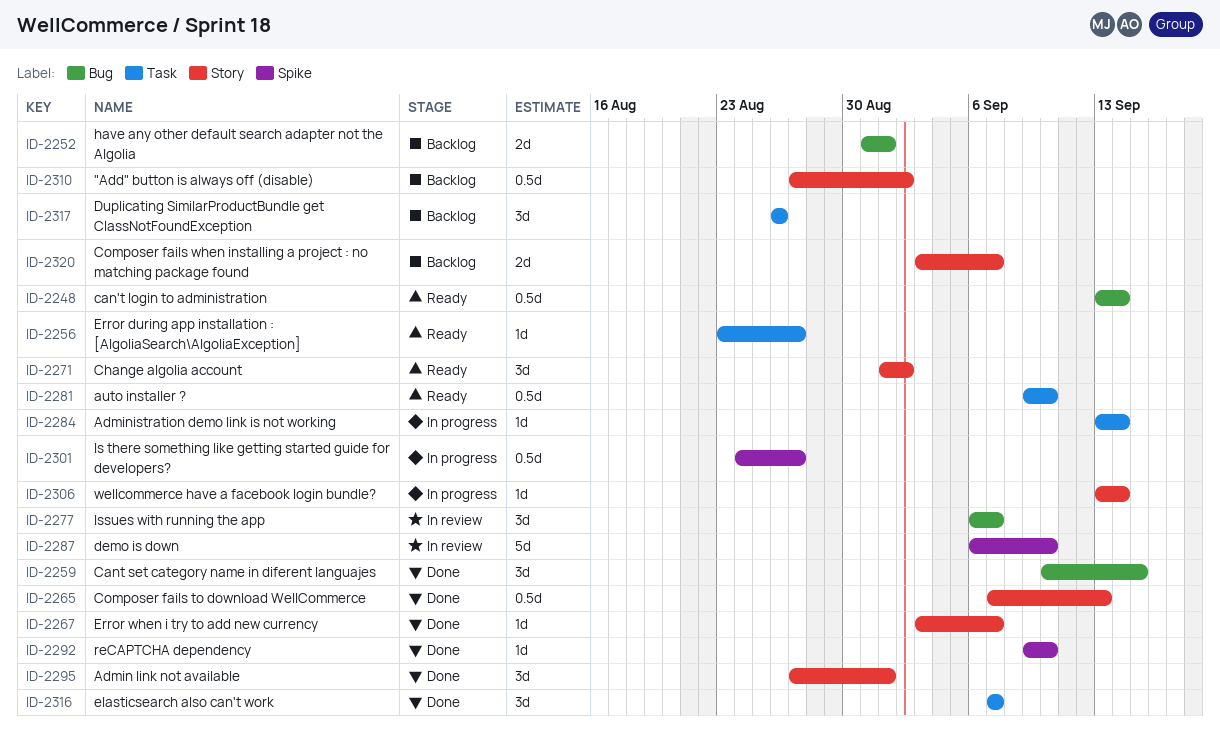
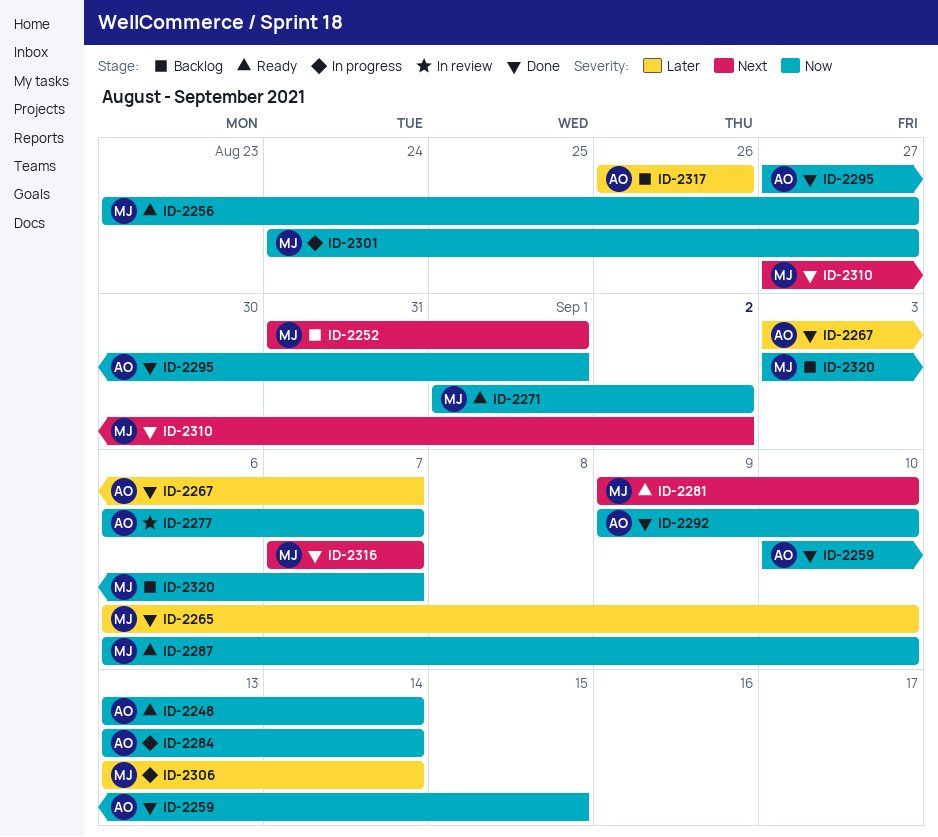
ID-2265, start: Sep 7 -> Sep 6
ID-2265, due: Sep 13 -> Sep 10
ID-2287, status: In review -> Ready
ID-2310, status: Backlog -> Done

